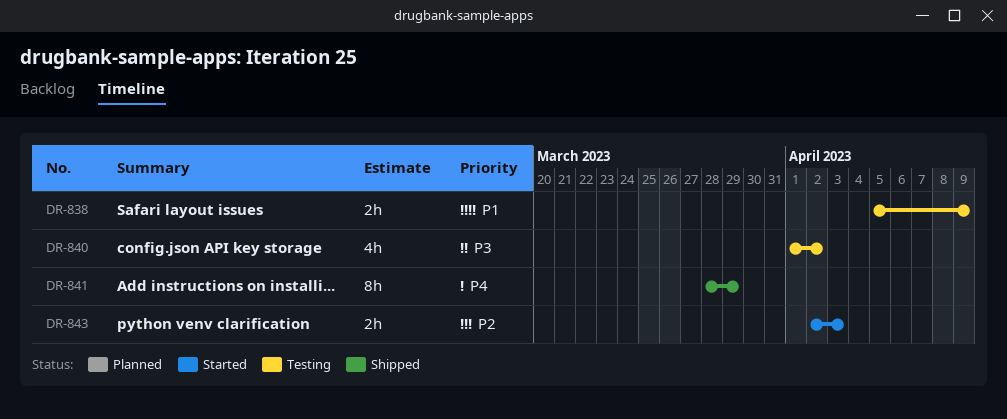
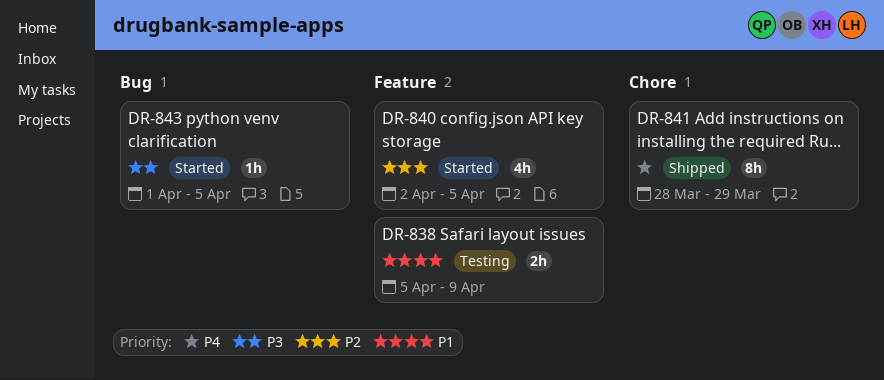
DR-840, status: Testing -> Started
DR-840, priority: P3 -> P2
DR-840, start: Apr 1 -> Apr 2
DR-840, due: Apr 2 -> Apr 5
DR-843, priority: P2 -> P3
DR-843, estimate: 2h -> 1h
DR-843, start: Apr 2 -> Apr 1
DR-843, due: Apr 3 -> Apr 5

